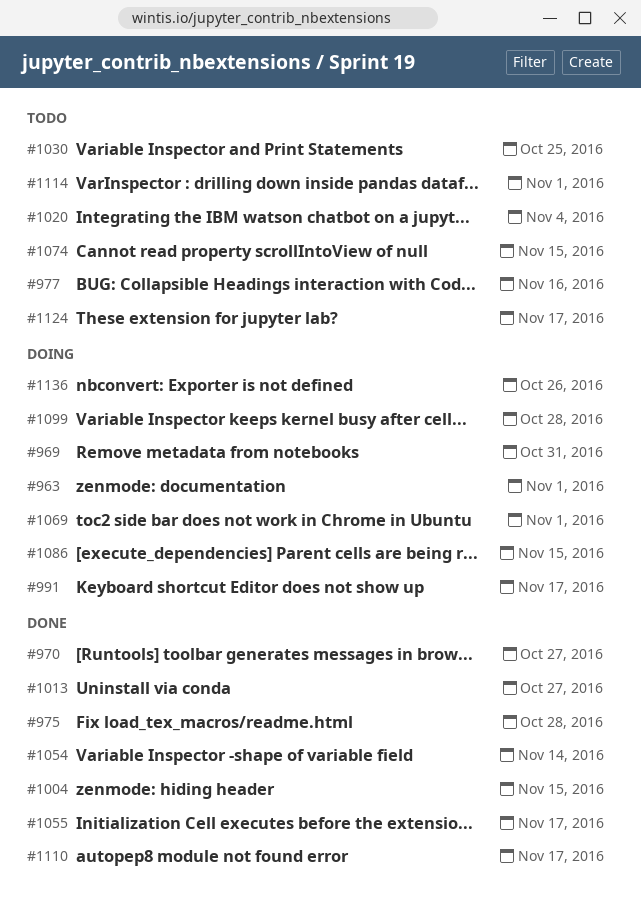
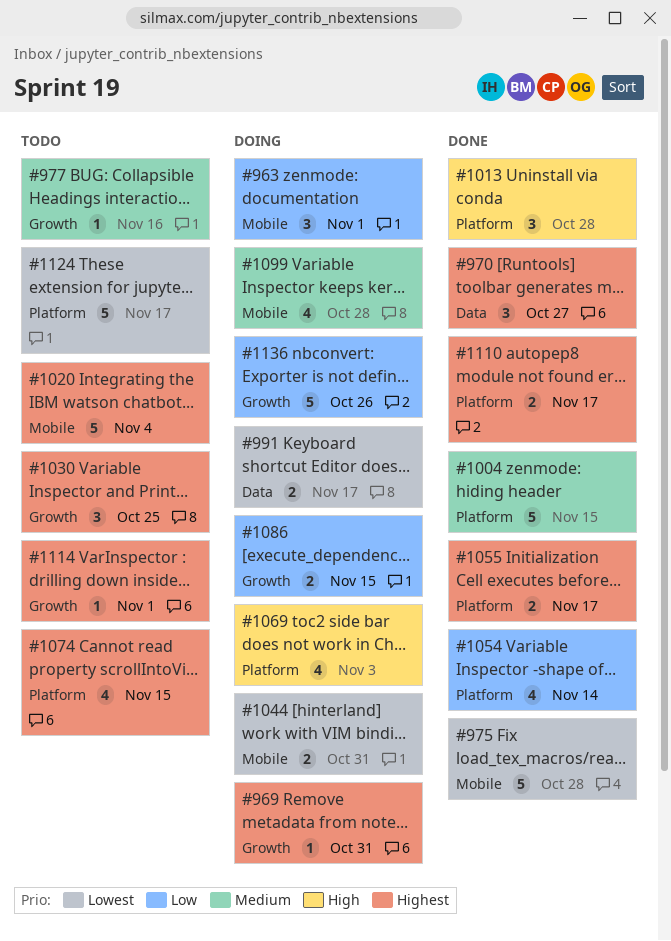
#1013, due: Oct 27 -> Oct 28
#1044: none -> present
#1069, due: Nov 1 -> Nov 3

